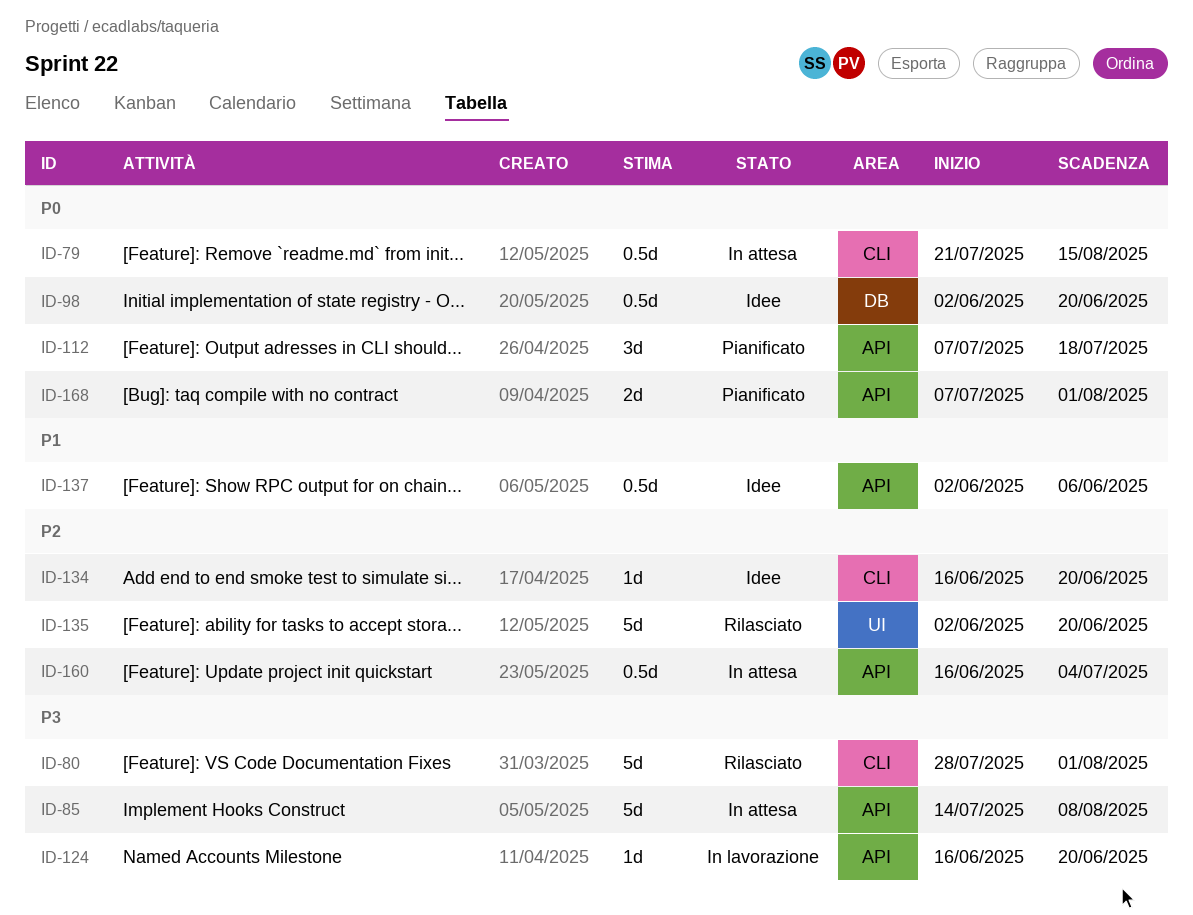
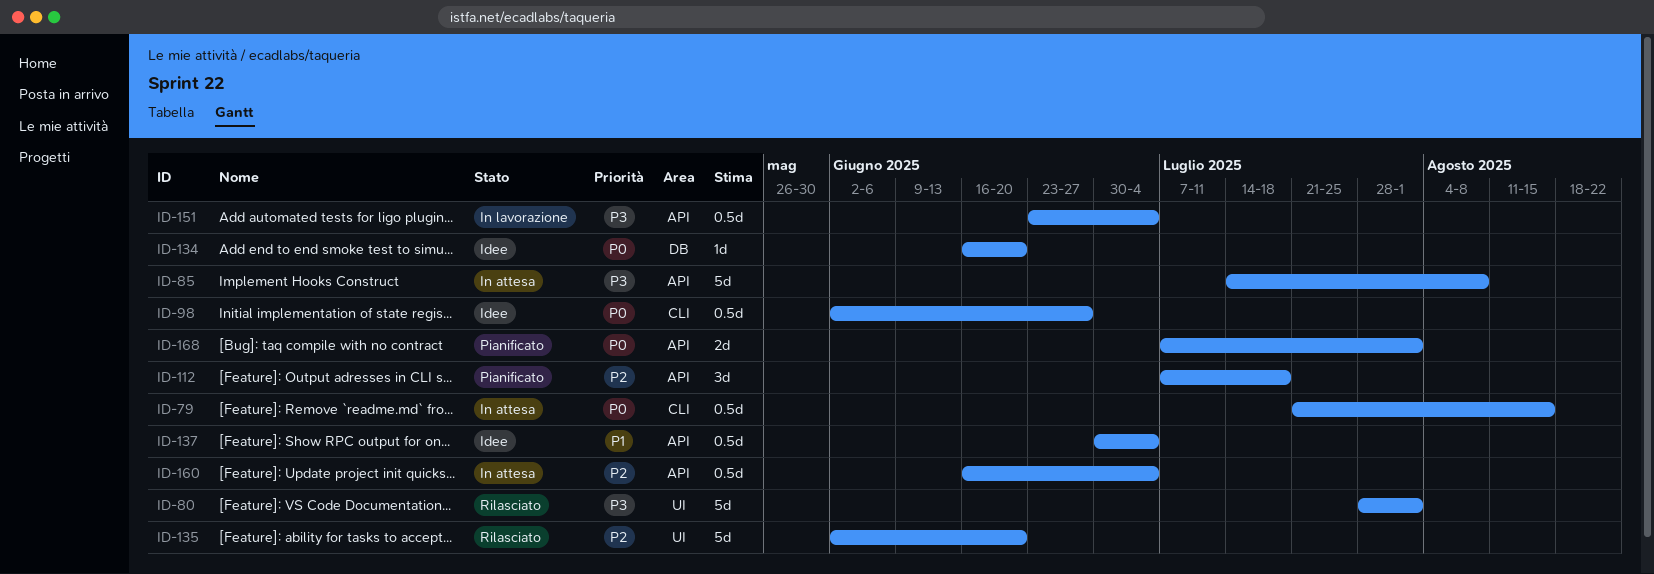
ID-80, label: CLI -> UI
ID-98, label: DB -> CLI
ID-98, due: Jun 20 -> Jun 27
ID-112, priority: P0 -> P2
ID-124: present -> none
ID-134, priority: P2 -> P0
ID-134, label: CLI -> DB
ID-137, start: Jun 2 -> Jun 30
ID-137, due: Jun 6 -> Jul 4
ID-151: none -> present

